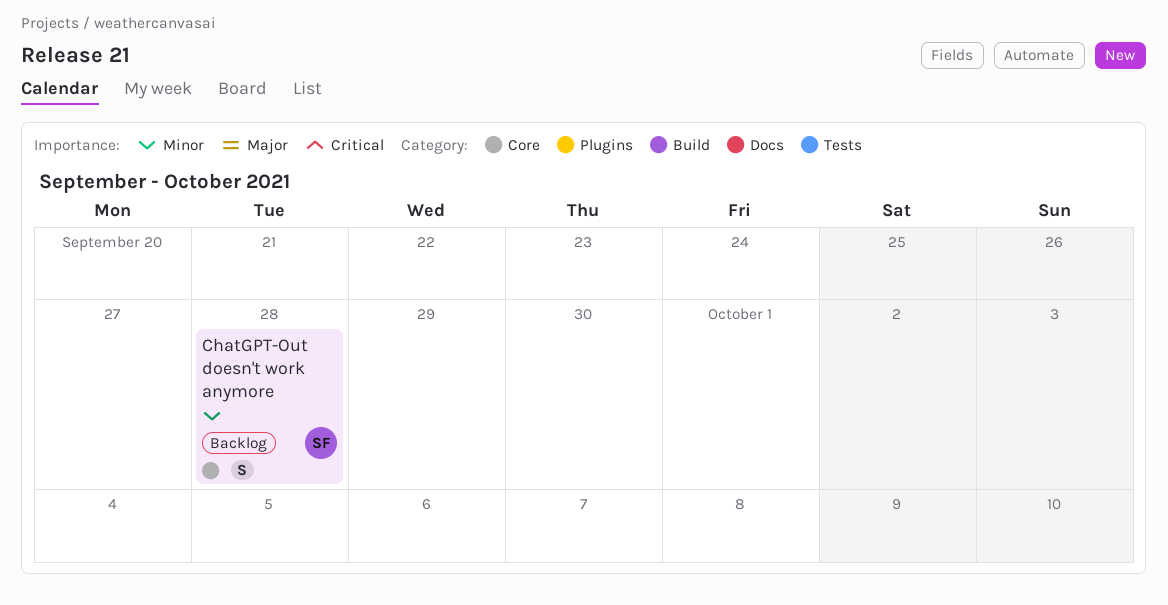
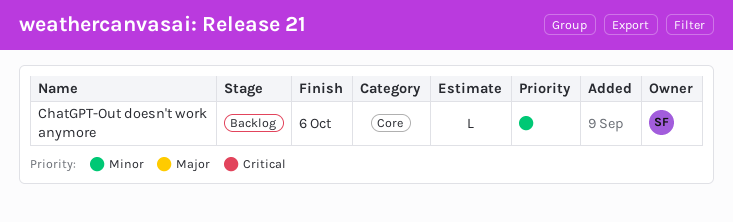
ChatGPT-Out doesn't work anymore, estimate: S -> L
ChatGPT-Out doesn't work anymore, due: Sep 28 -> Oct 6

